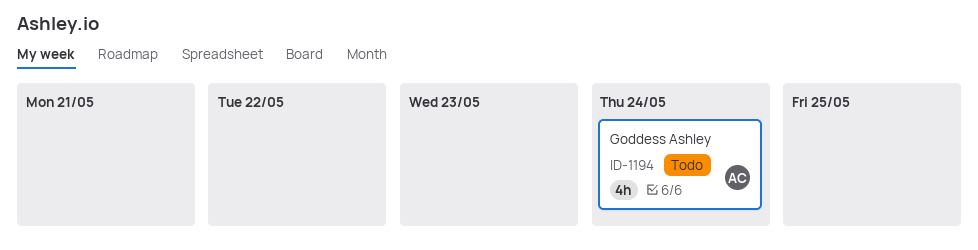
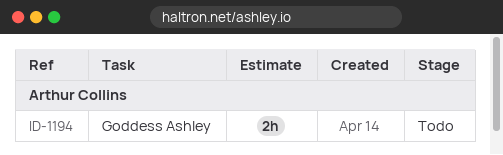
ID-1194, estimate: 4h -> 2h

